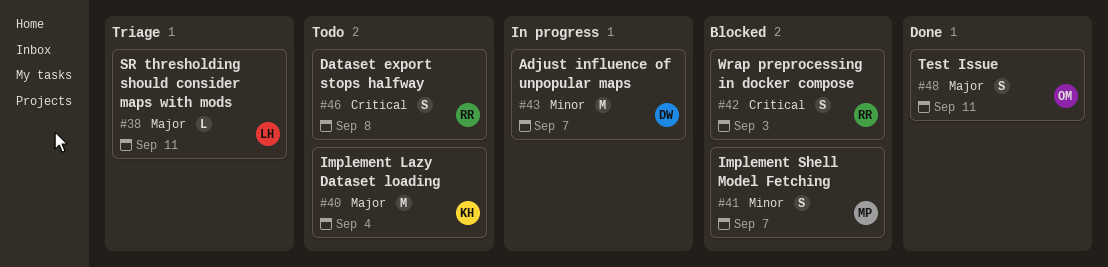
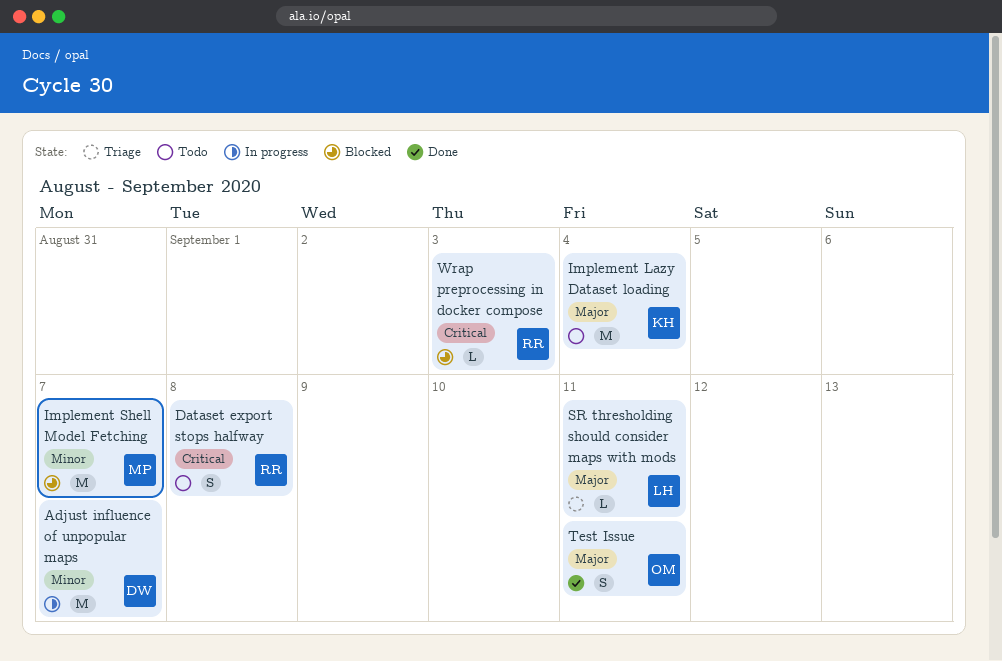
Implement Shell Model Fetching, estimate: S -> M
Wrap preprocessing in docker compose, estimate: S -> L

